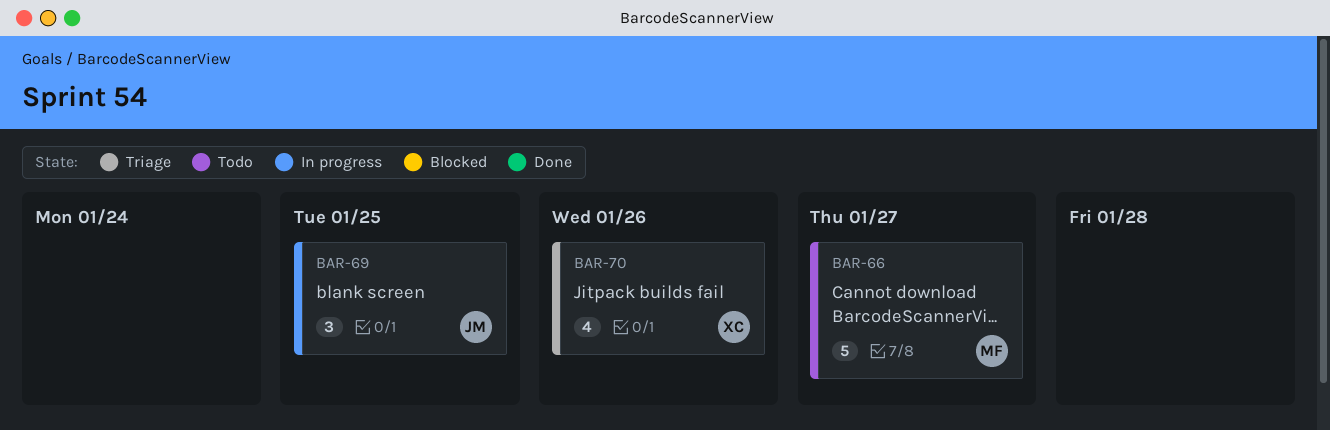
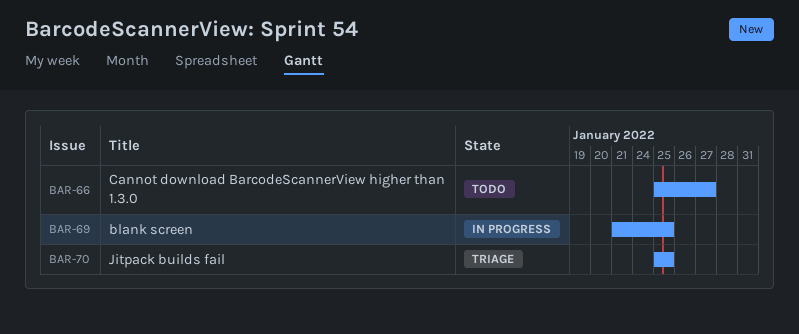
BAR-70, due: Jan 26 -> Jan 25

